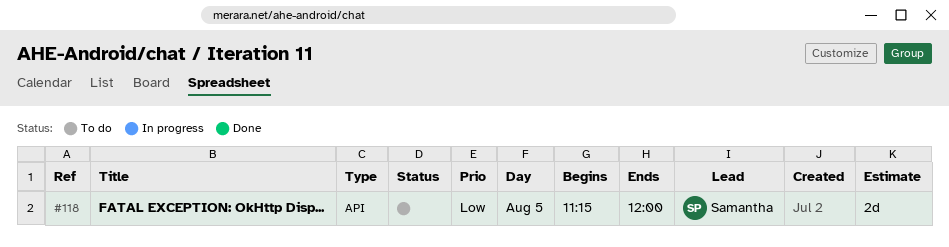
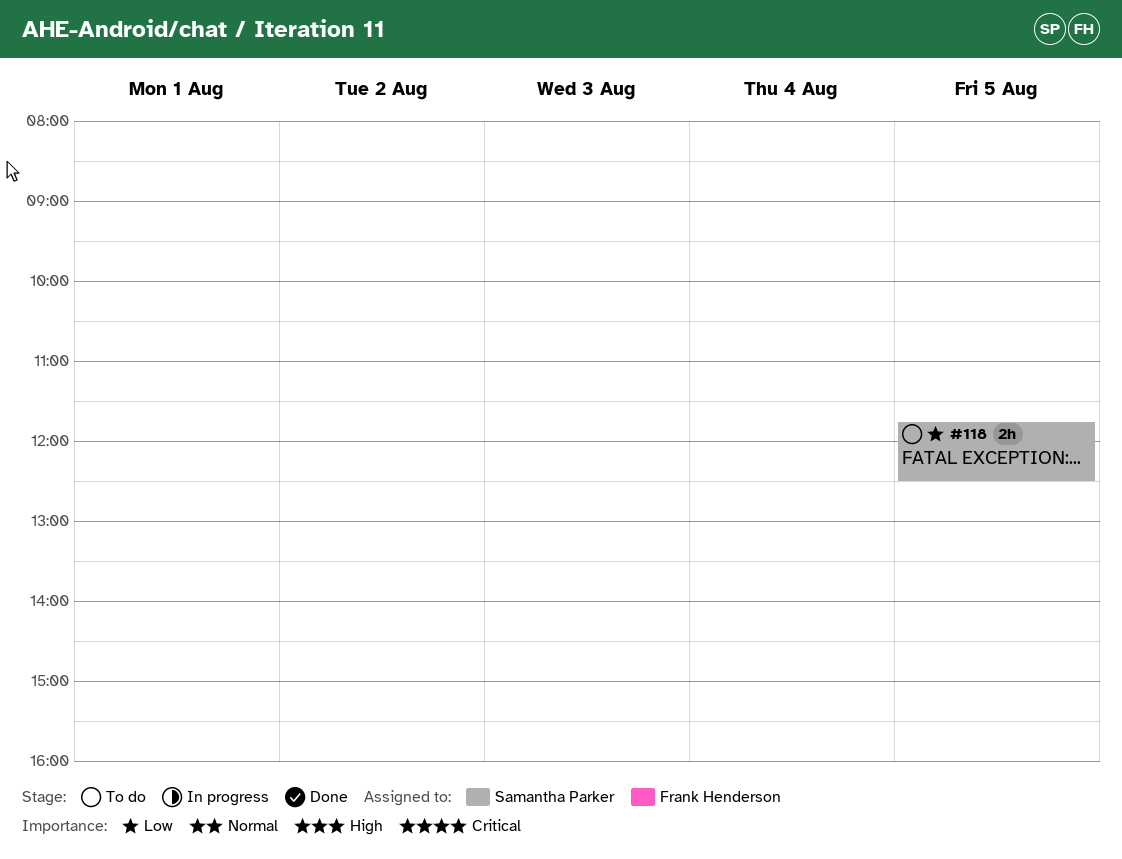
#118, estimate: 2d -> 2h
#118, begins: 11:15 -> 11:45
#118, ends: 12:00 -> 12:30

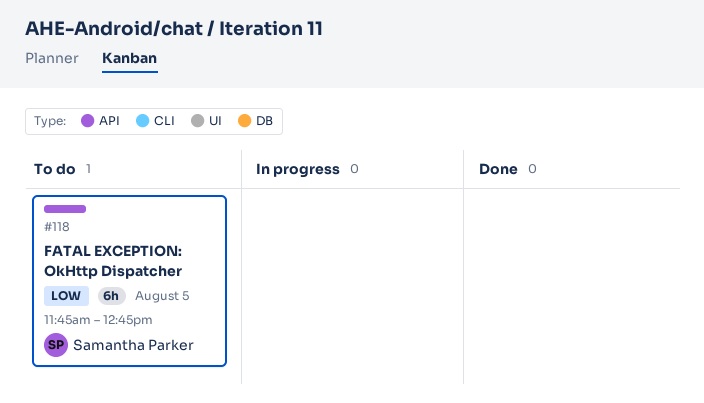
#118, estimate: 2h -> 6h
#118, ends: 12:30 -> 12:45

